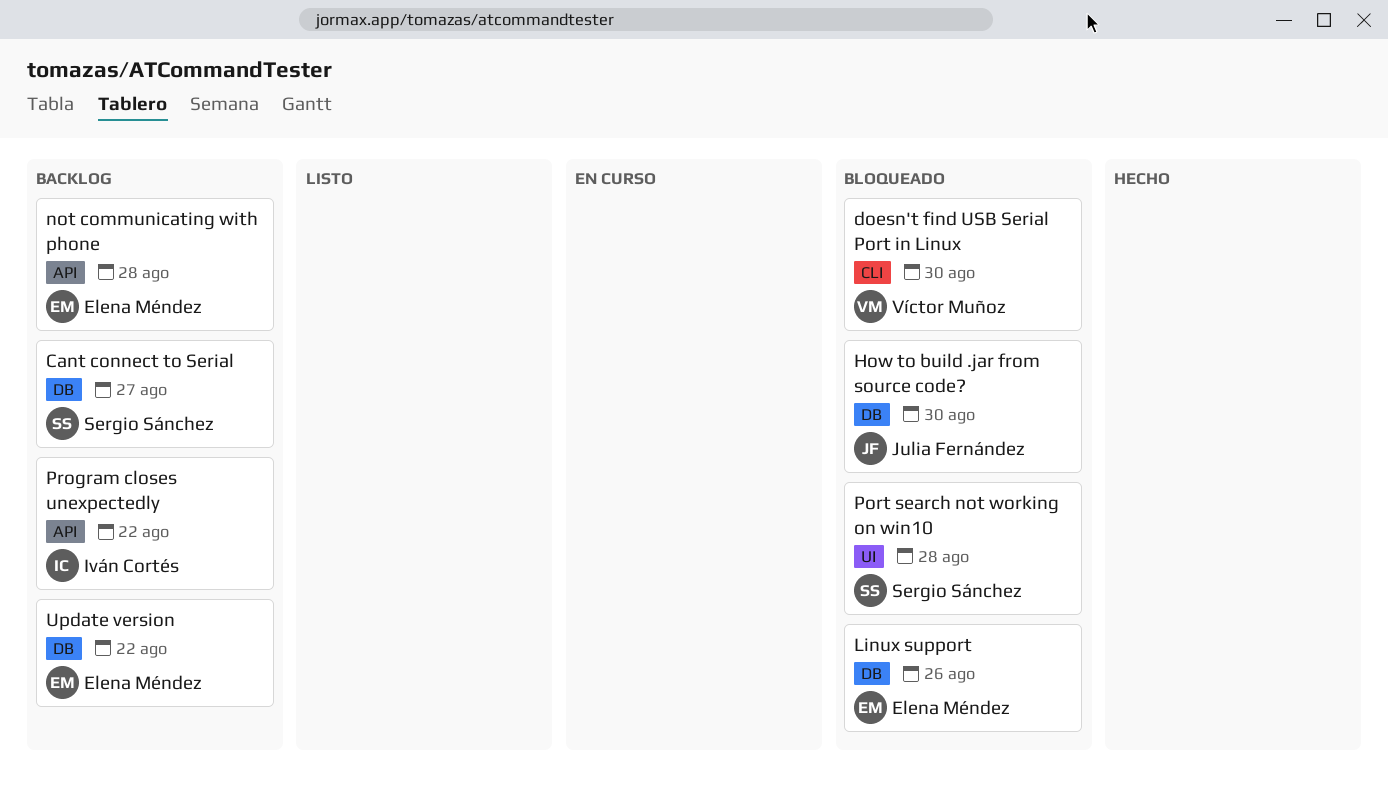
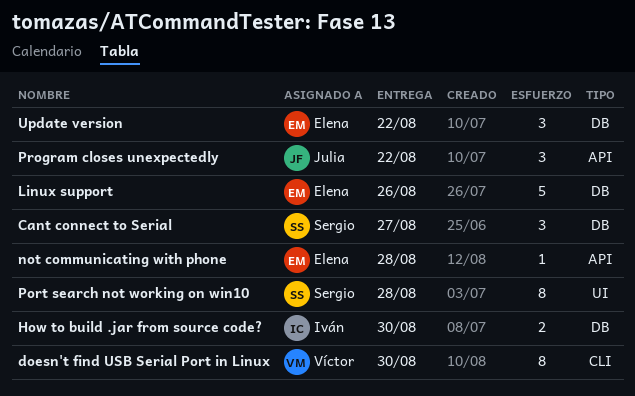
How to build .jar from source code?, owner: Julia Fernández -> Iván Cortés
Program closes unexpectedly, owner: Iván Cortés -> Julia Fernández

